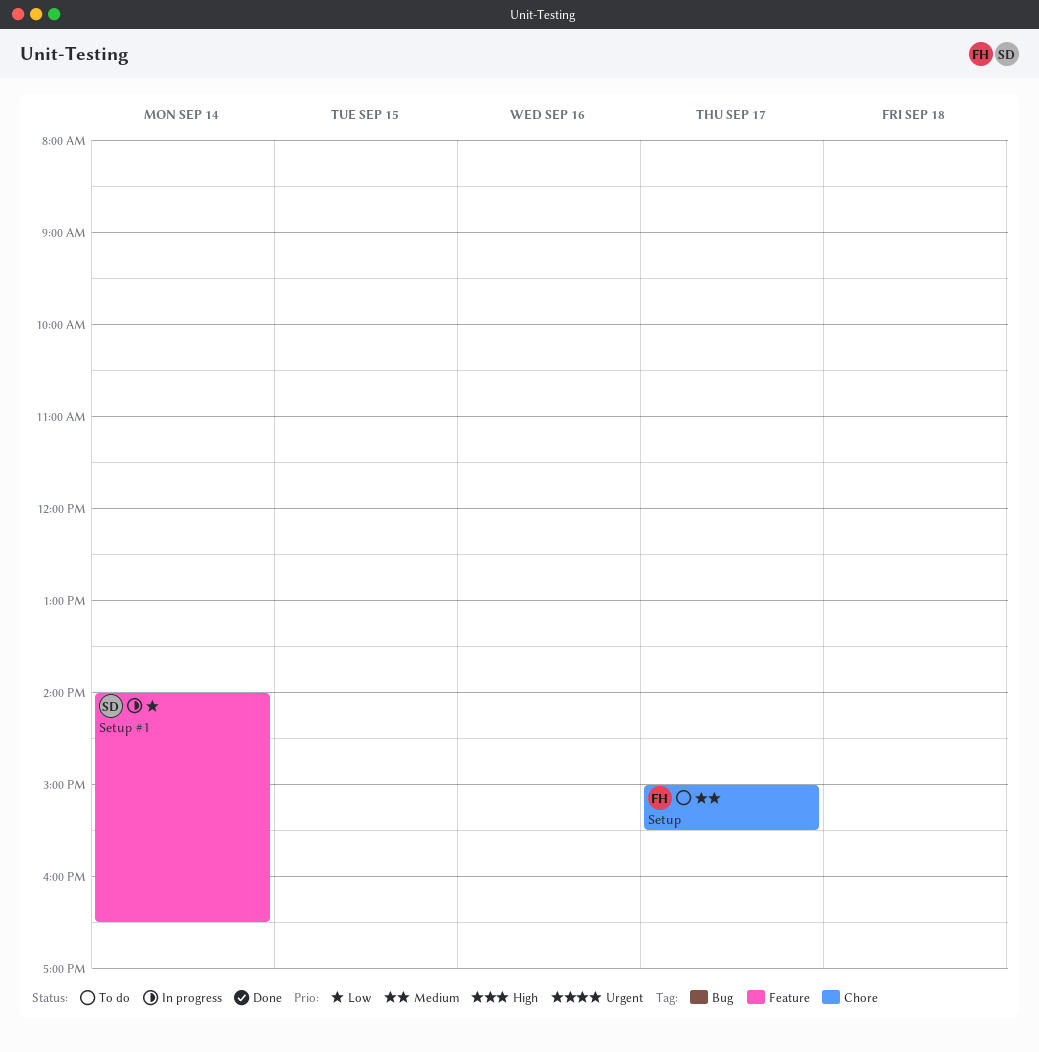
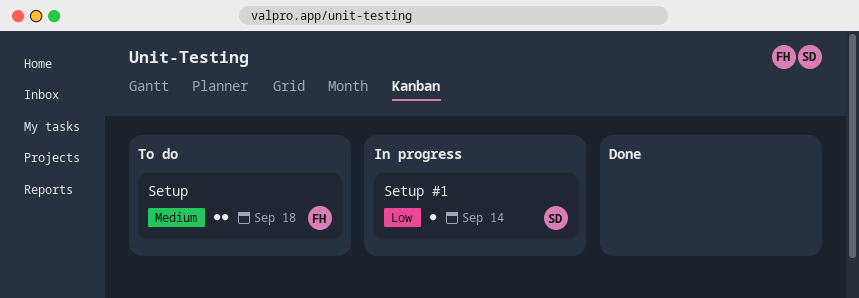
Setup, day: Sep 17 -> Sep 18

